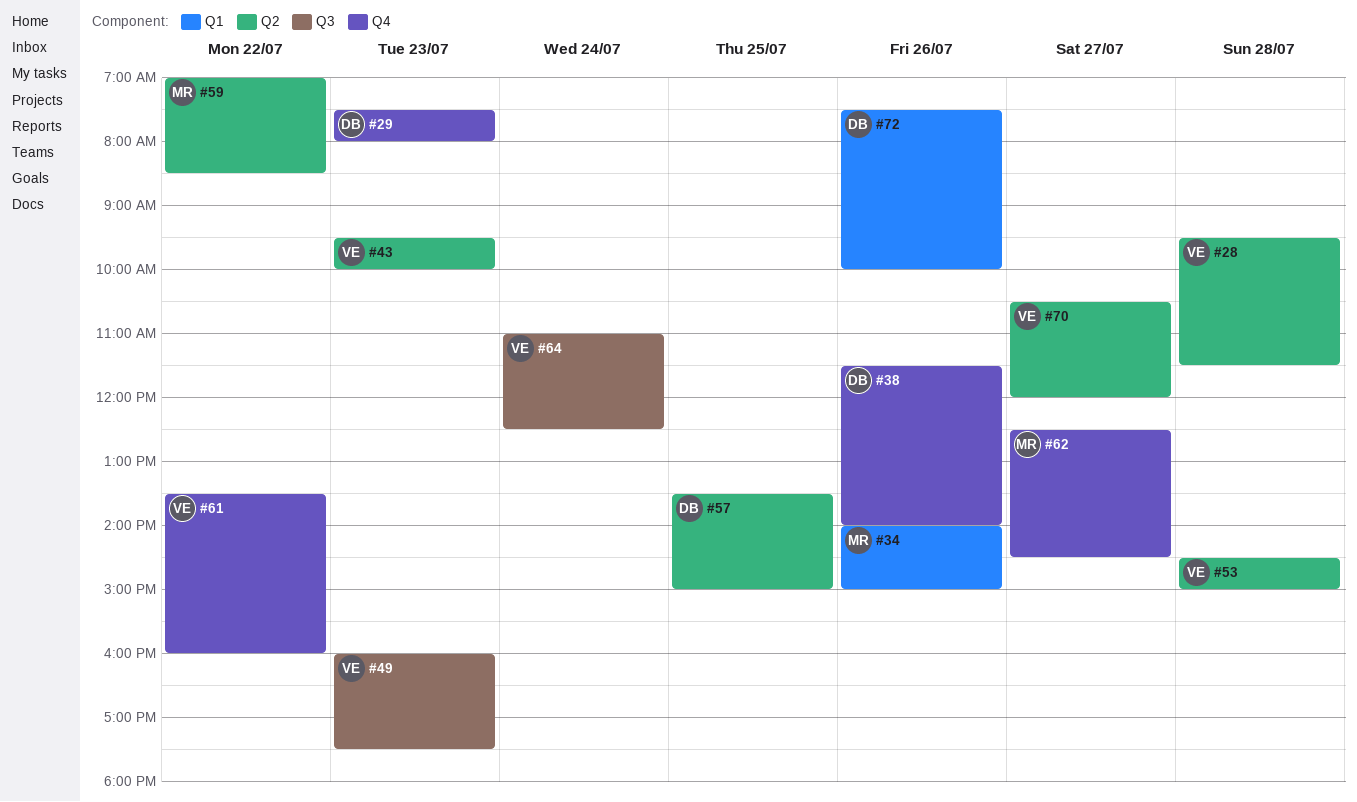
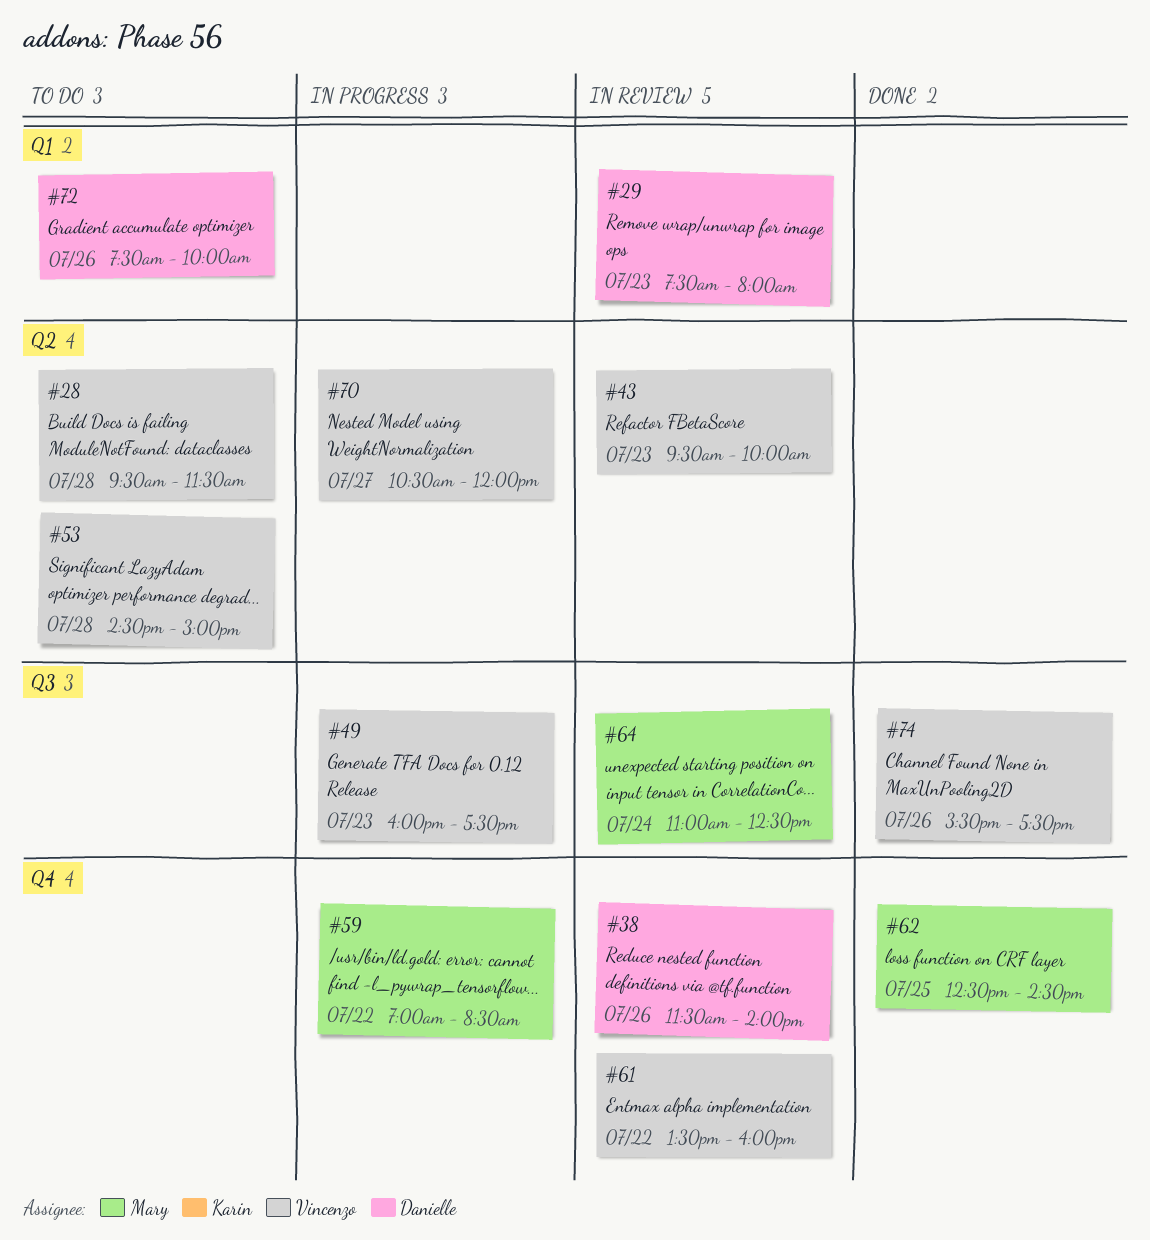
#29, label: Q4 -> Q1
#34: present -> none
#57: present -> none
#59, label: Q2 -> Q4
#62, day: Jul 27 -> Jul 25
#64, owner: Vincenzo -> Mary
#74: none -> present

